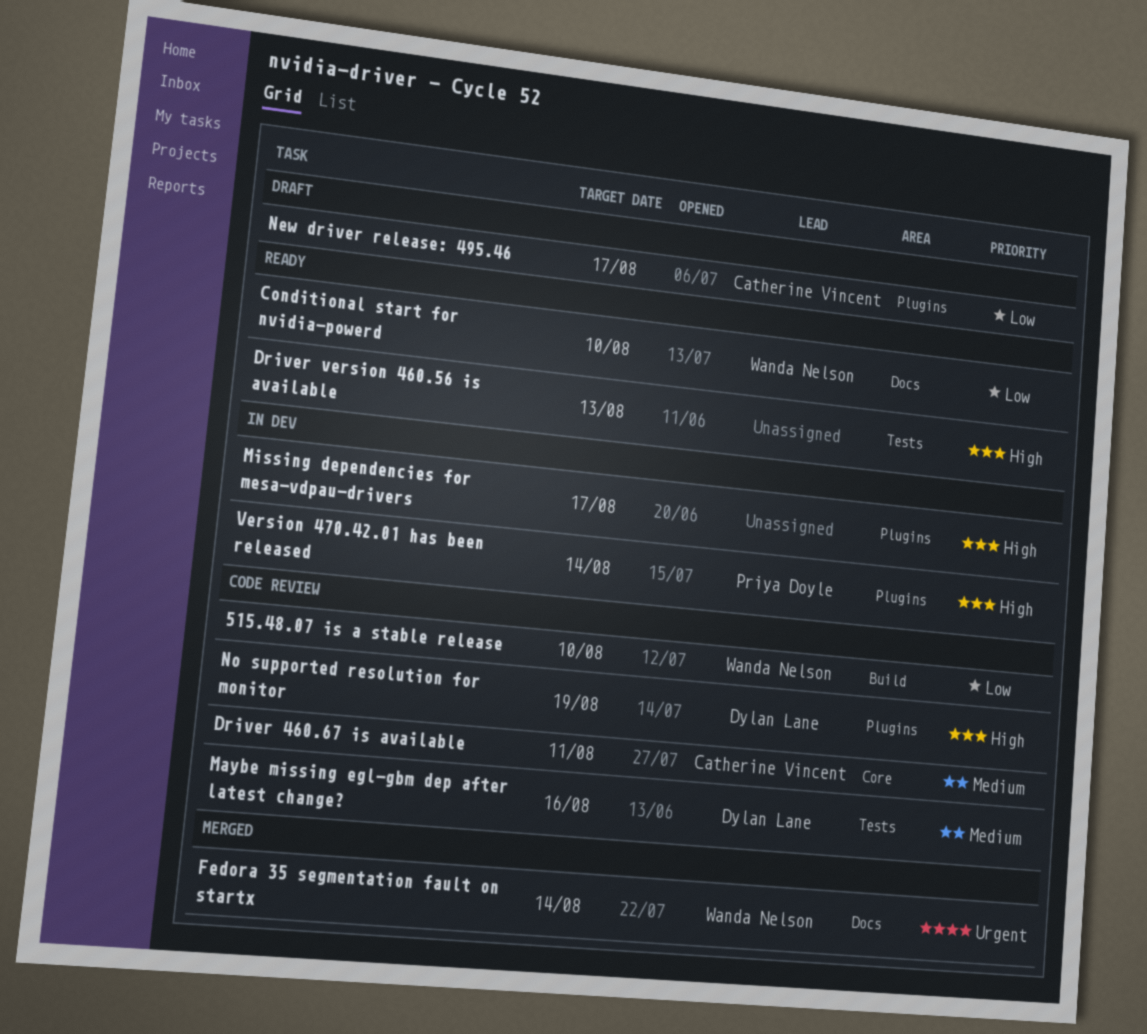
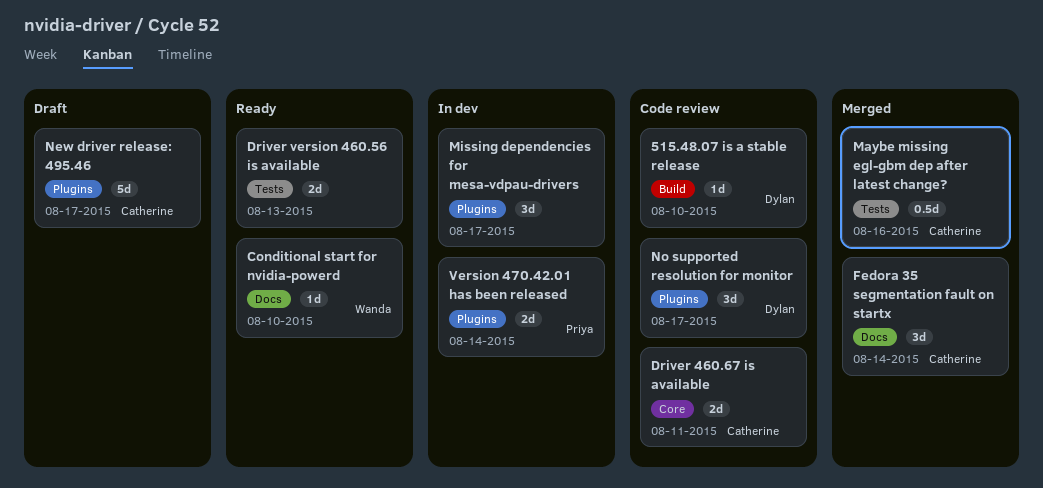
515.48.07 is a stable release, owner: Wanda Nelson -> Dylan Lane
Fedora 35 segmentation fault on startx, owner: Wanda Nelson -> Catherine Vincent
Maybe missing egl-gbm dep after latest change?, status: Code review -> Merged
Maybe missing egl-gbm dep after latest change?, owner: Dylan Lane -> Catherine Vincent
No supported resolution for monitor, due: Aug 19 -> Aug 17

